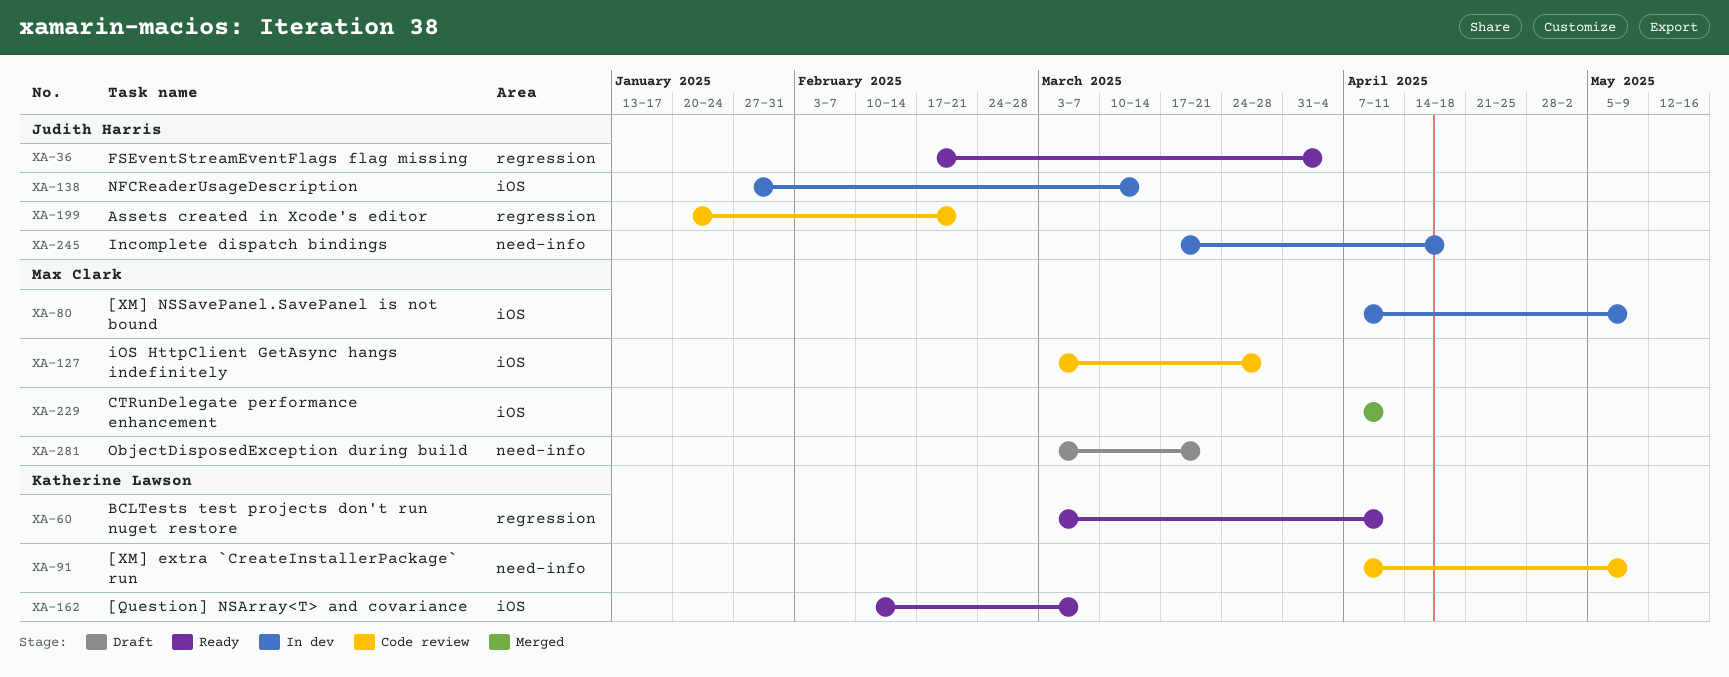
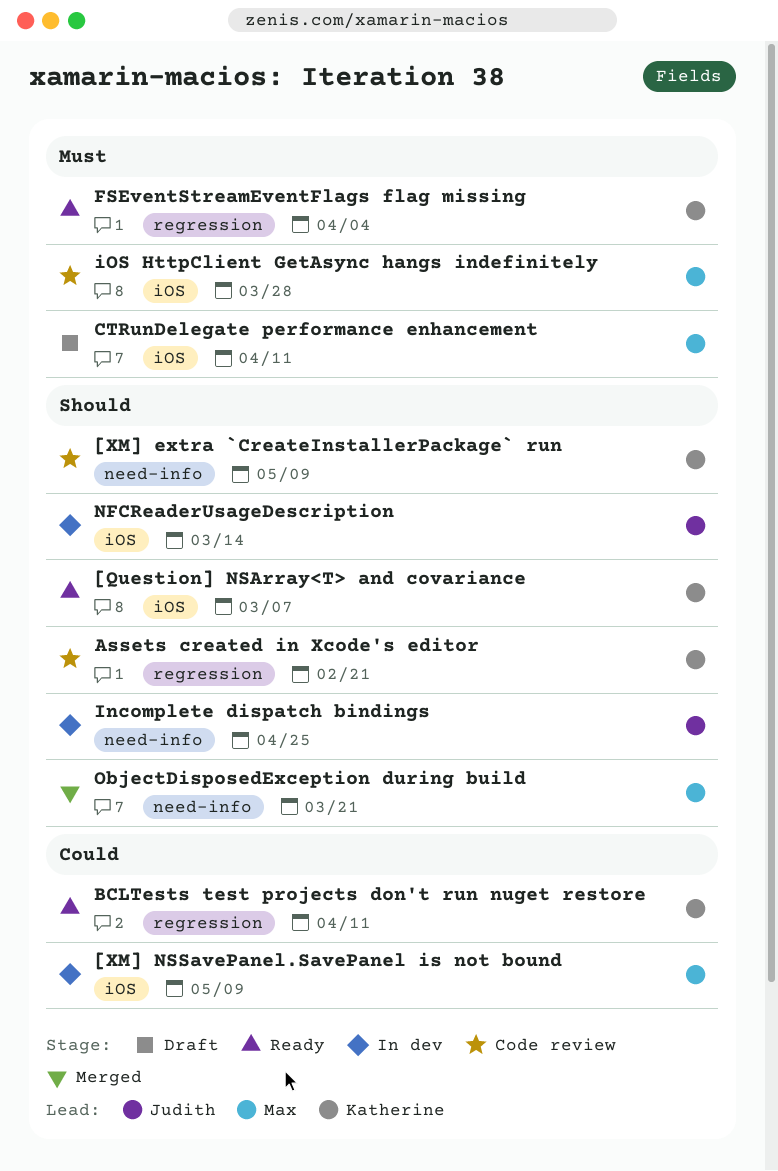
Assets created in Xcode's editor, owner: Judith Harris -> Katherine Lawson
CTRunDelegate performance enhancement, status: Merged -> Draft
FSEventStreamEventFlags flag missing, owner: Judith Harris -> Katherine Lawson
Incomplete dispatch bindings, due: Apr 18 -> Apr 25
ObjectDisposedException during build, status: Draft -> Merged

